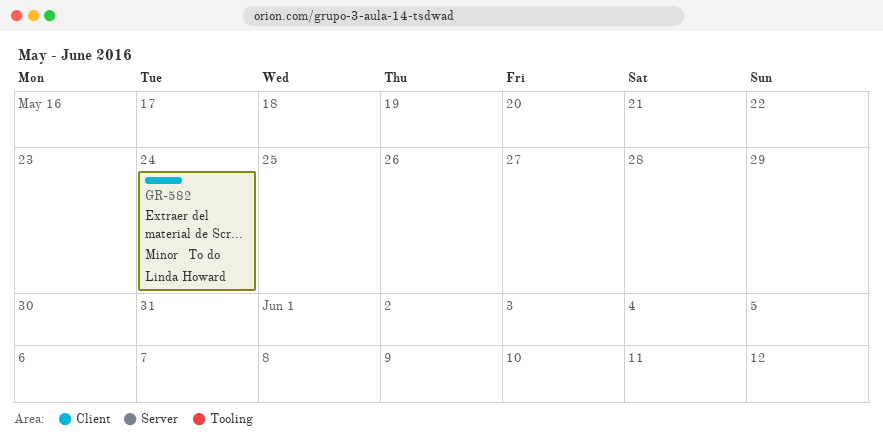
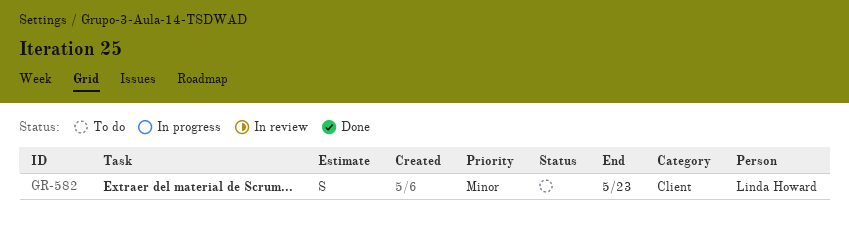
GR-582, due: May 24 -> May 23

